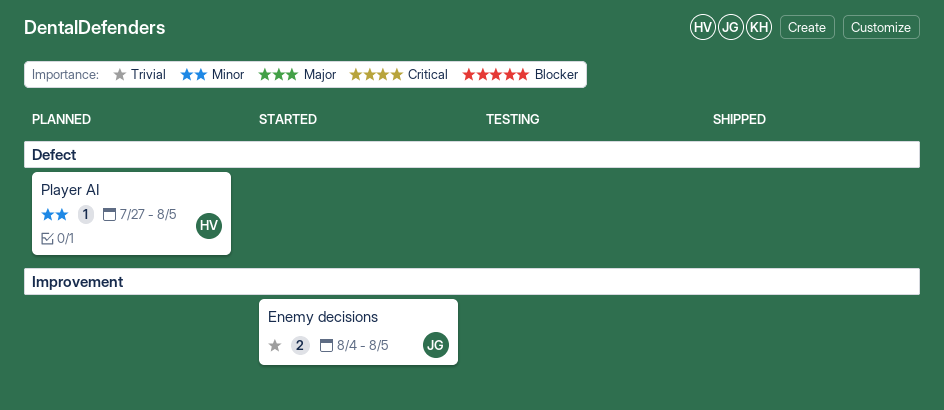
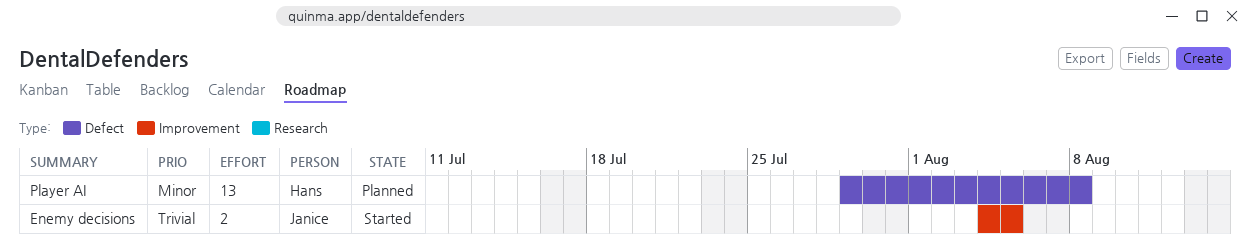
Player AI, estimate: 1 -> 13
Player AI, start: Jul 27 -> Jul 29
Player AI, due: Aug 5 -> Aug 8

